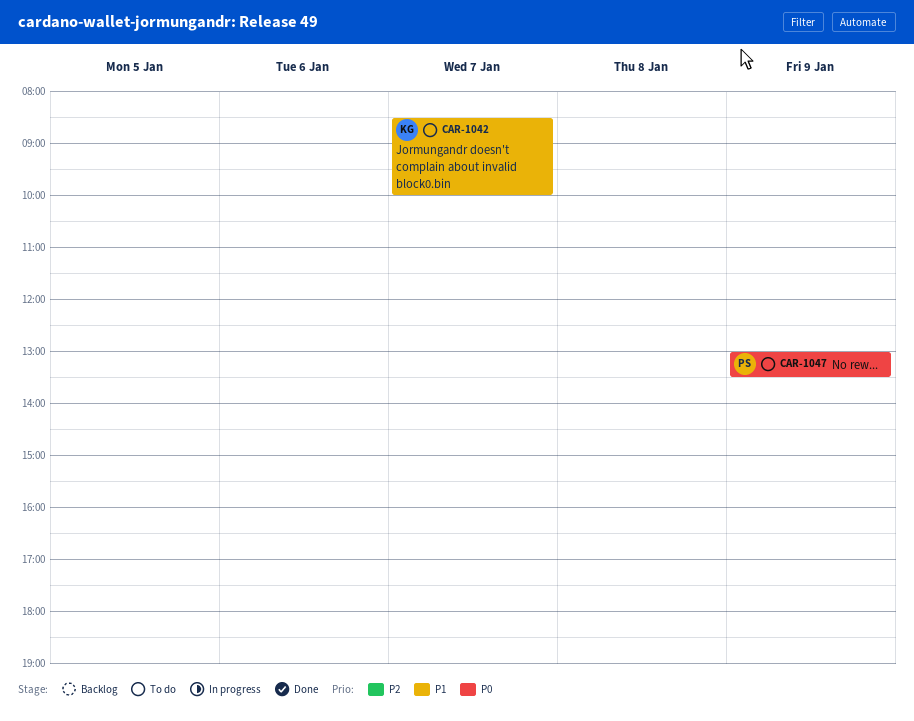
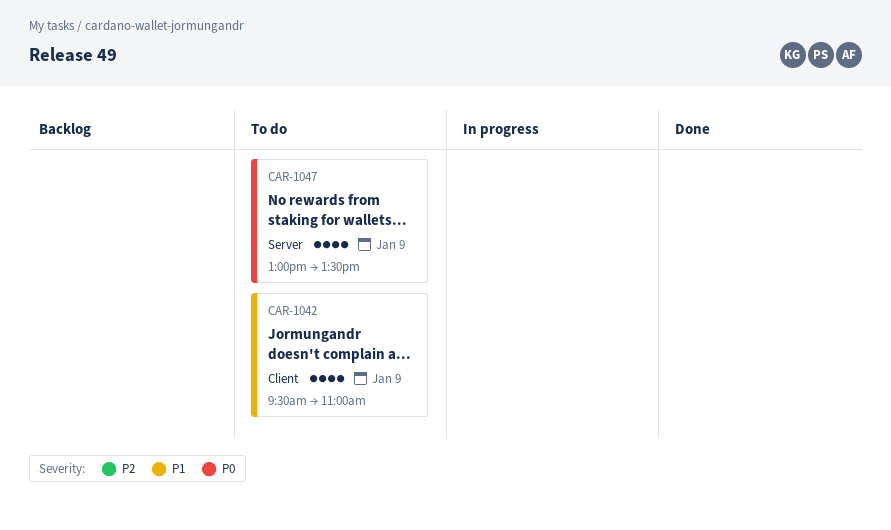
CAR-1042, day: Jan 7 -> Jan 9
CAR-1042, begins: 08:30 -> 09:30
CAR-1042, ends: 10:00 -> 11:00

